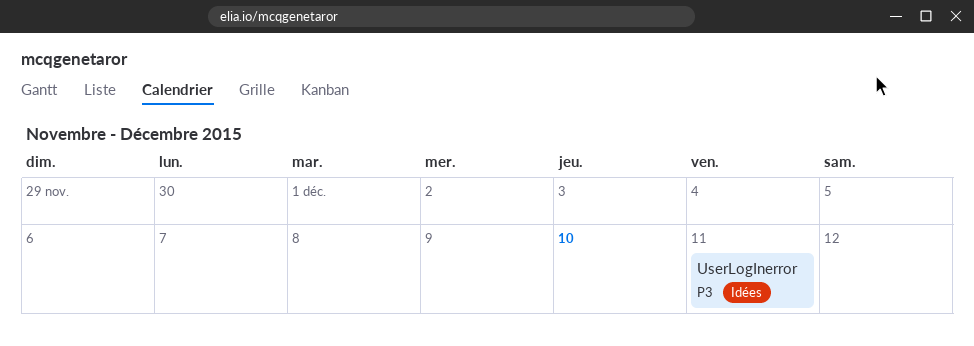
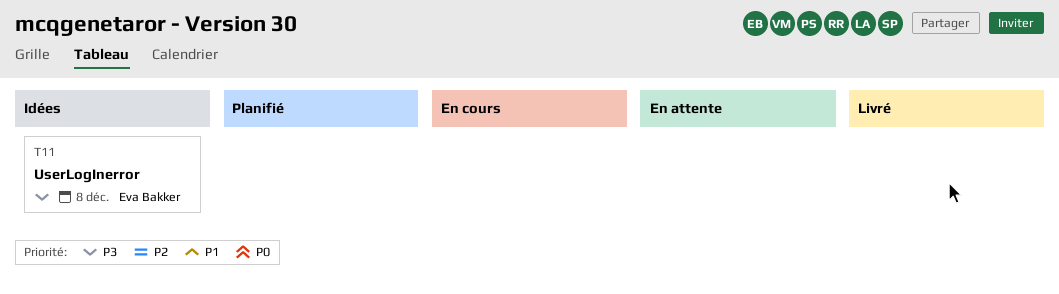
UserLogInerror, due: Dec 11 -> Dec 8

